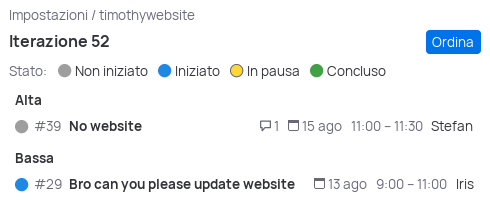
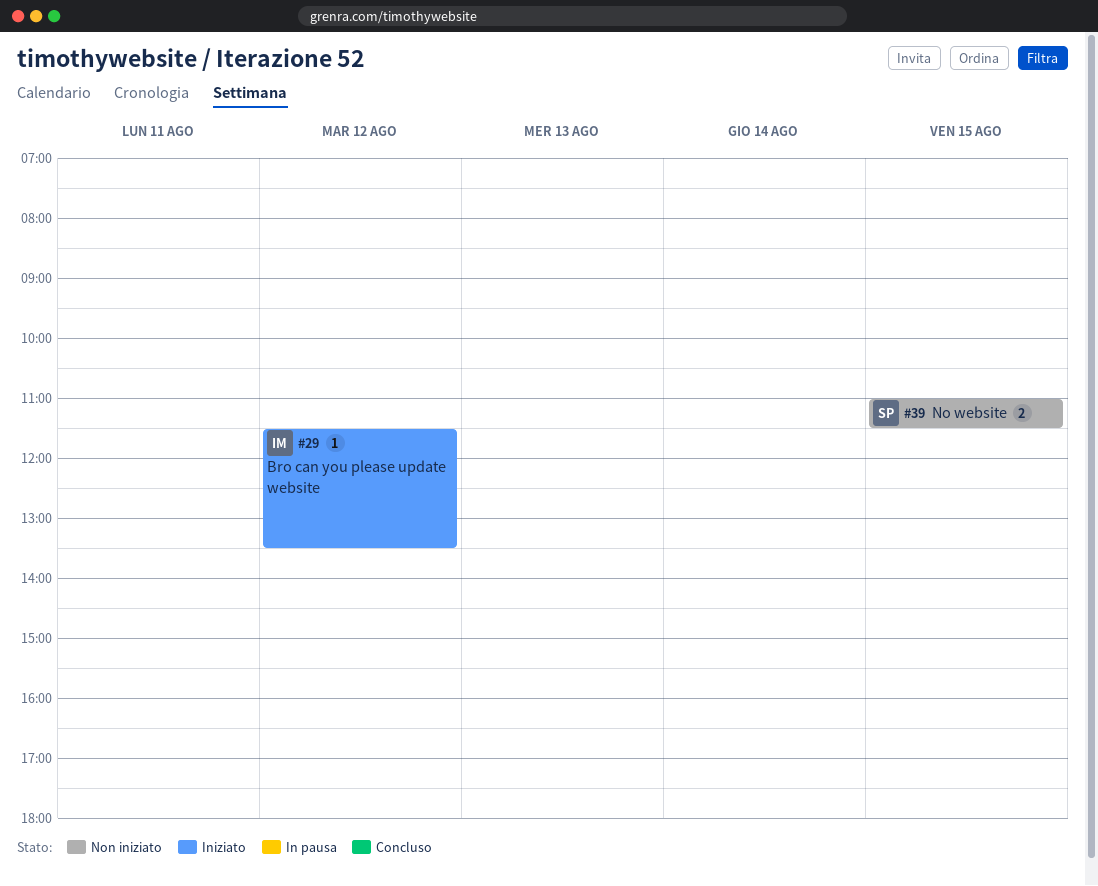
#29, day: Aug 13 -> Aug 12
#29, begins: 09:00 -> 11:30
#29, ends: 11:00 -> 13:30

